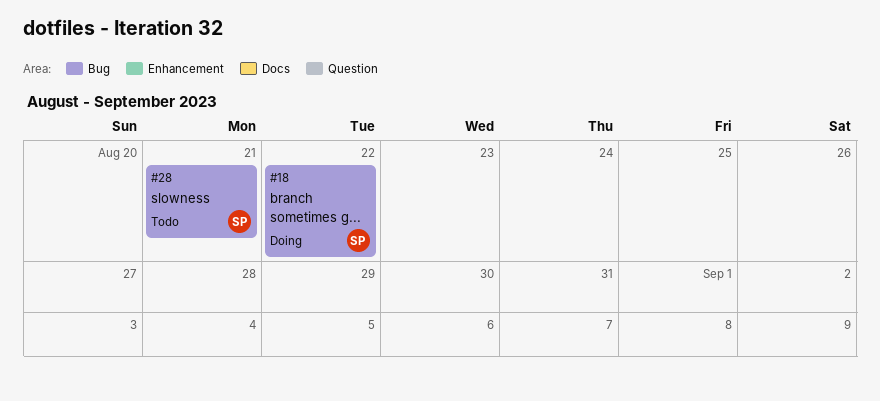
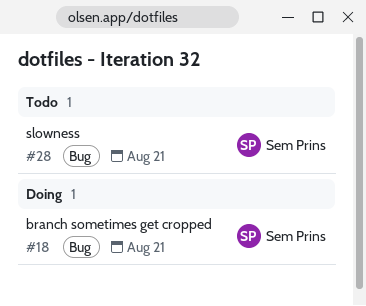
#18, due: Aug 22 -> Aug 21

